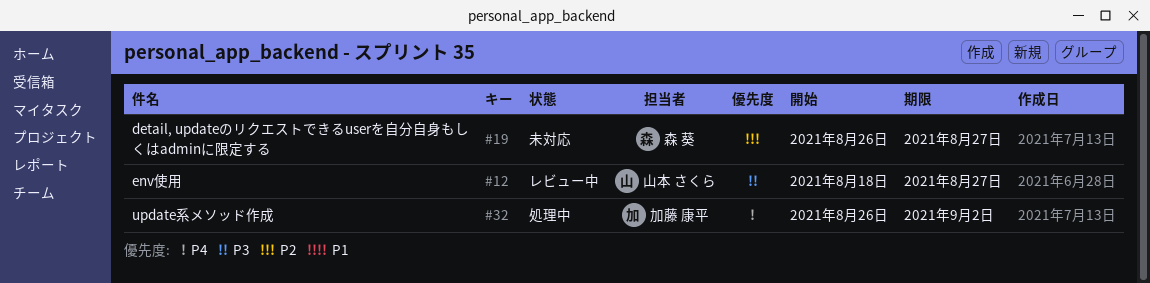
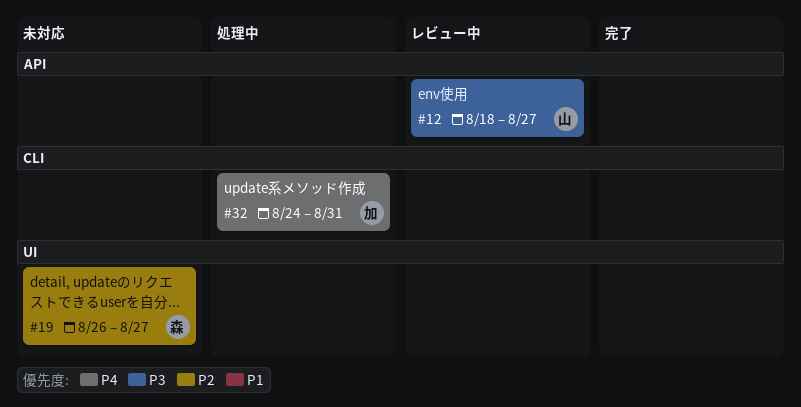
#32, start: Aug 26 -> Aug 24
#32, due: Sep 2 -> Aug 31

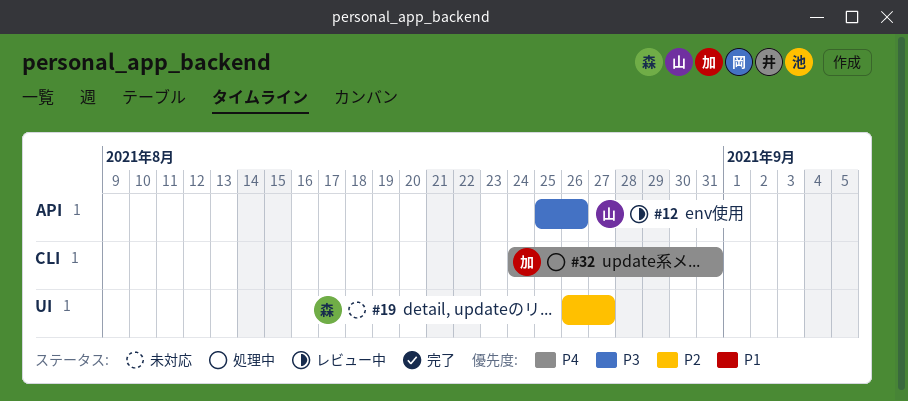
#12, start: Aug 18 -> Aug 25
#12, due: Aug 27 -> Aug 26

